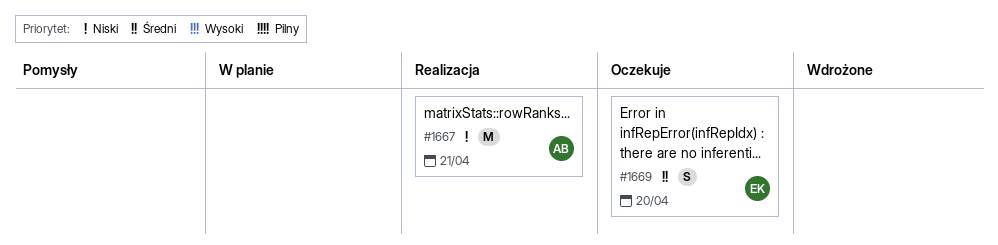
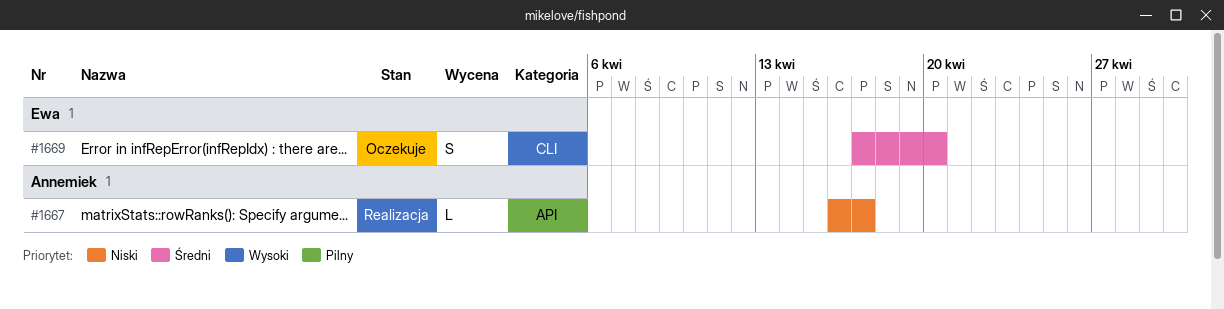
#1667, estimate: M -> L
#1667, due: Apr 21 -> Apr 17

